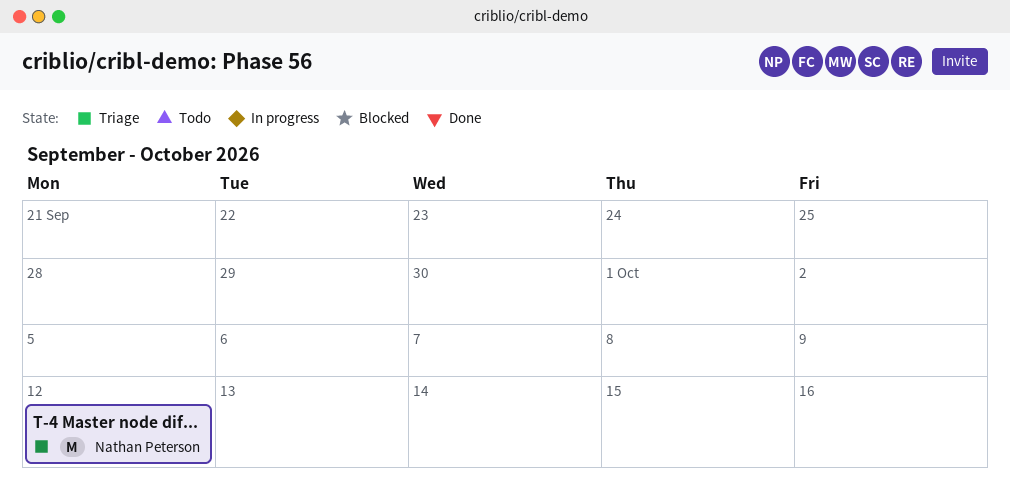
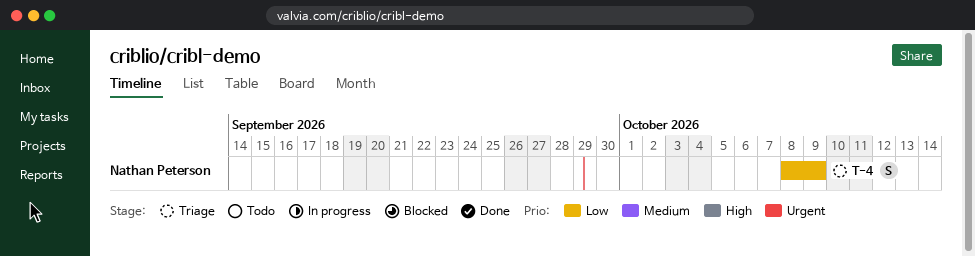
T-4, estimate: M -> S
T-4, due: Oct 12 -> Oct 9

